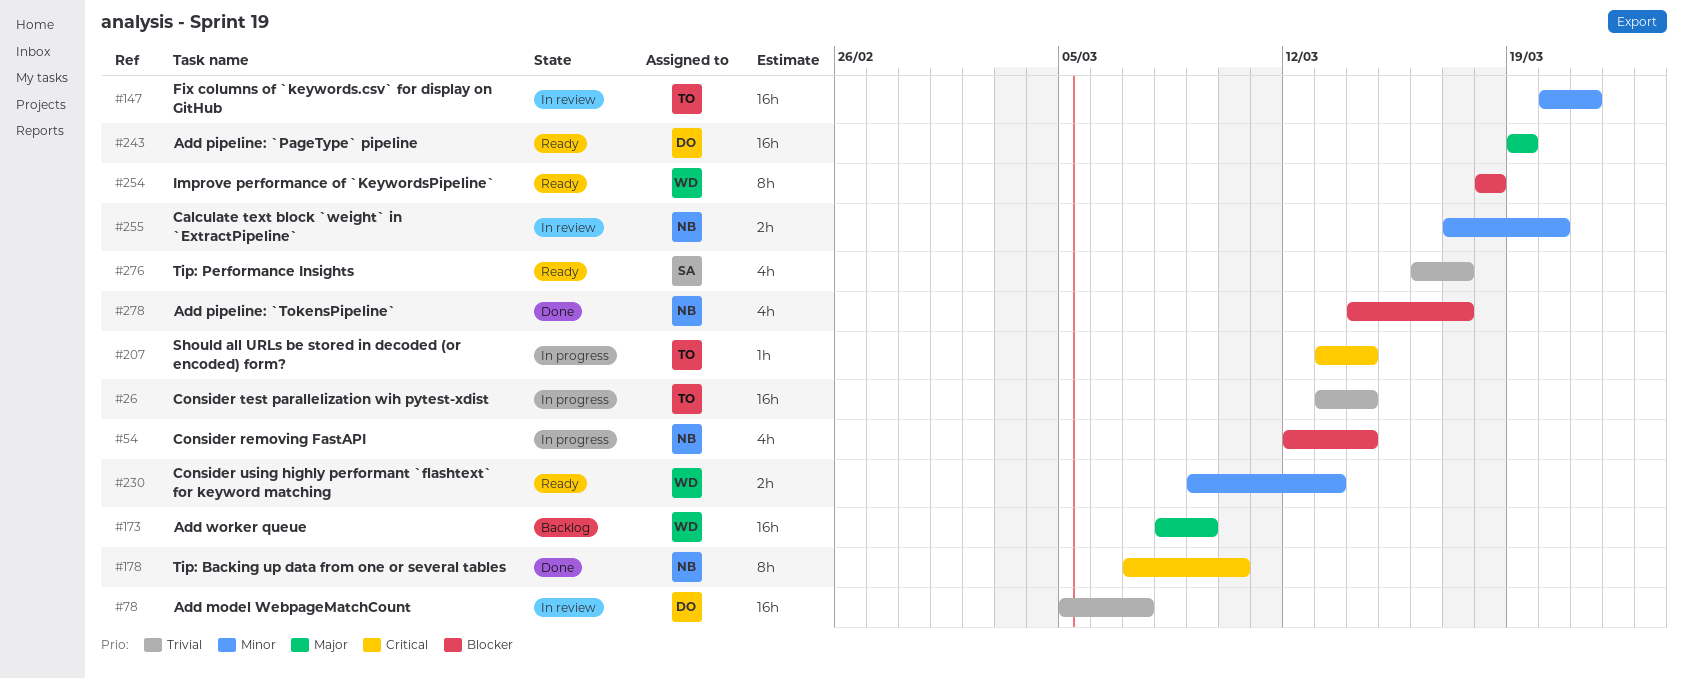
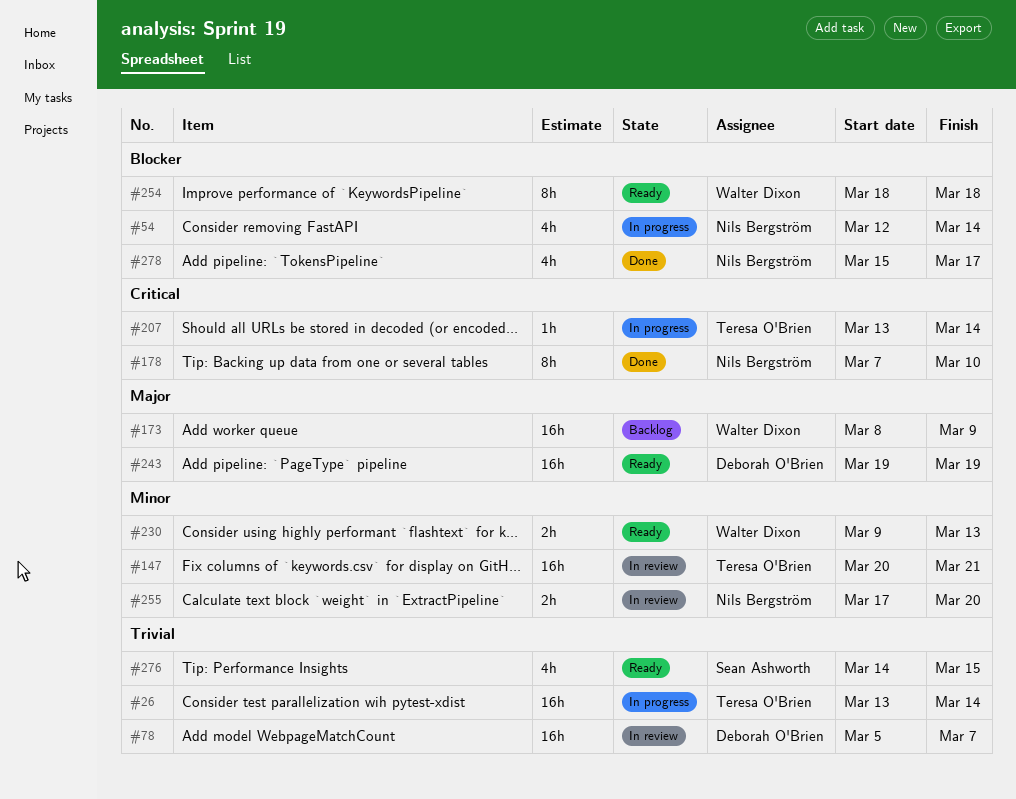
#276, start: Mar 16 -> Mar 14
#276, due: Mar 17 -> Mar 15
#278, start: Mar 14 -> Mar 15

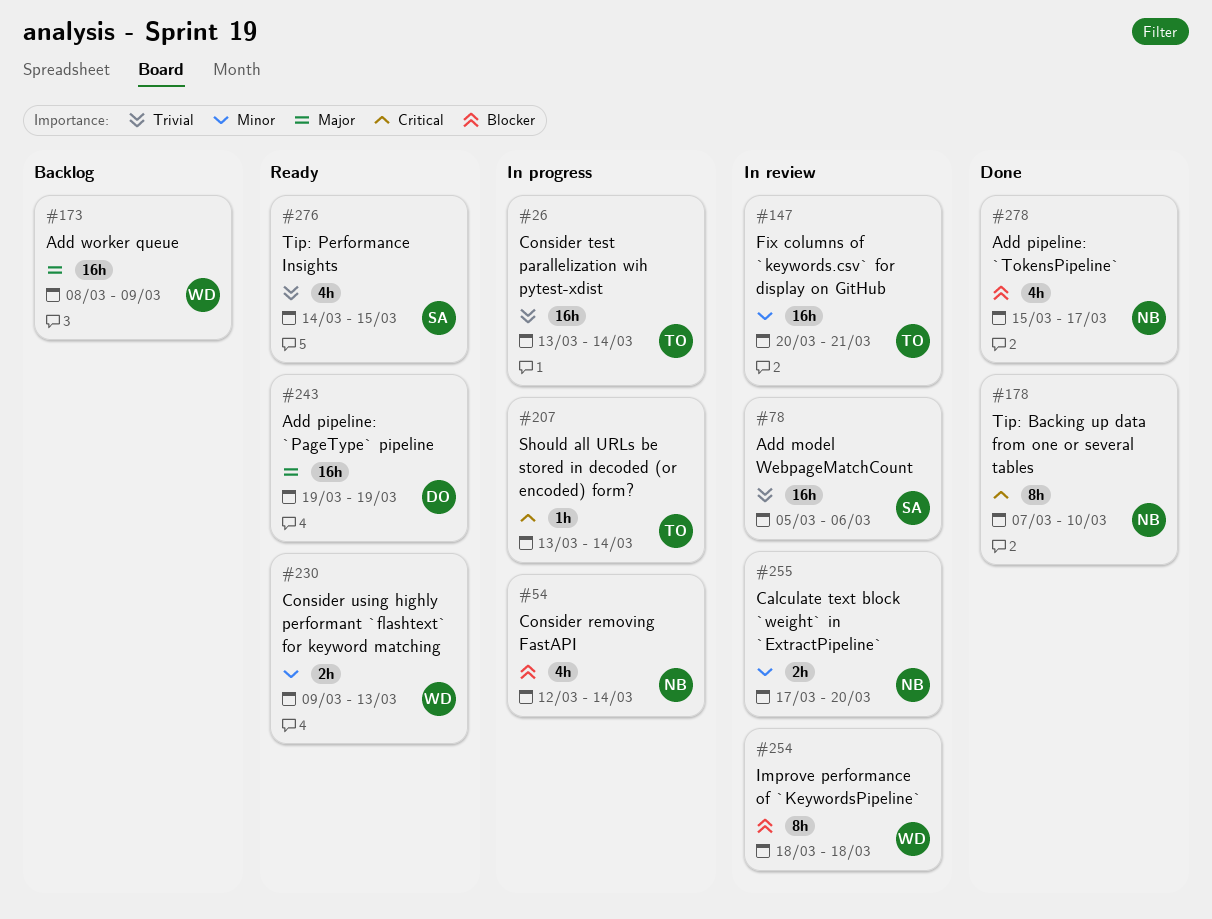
#78, owner: Deborah O'Brien -> Sean Ashworth
#78, due: Mar 7 -> Mar 6
#254, status: Ready -> In review

